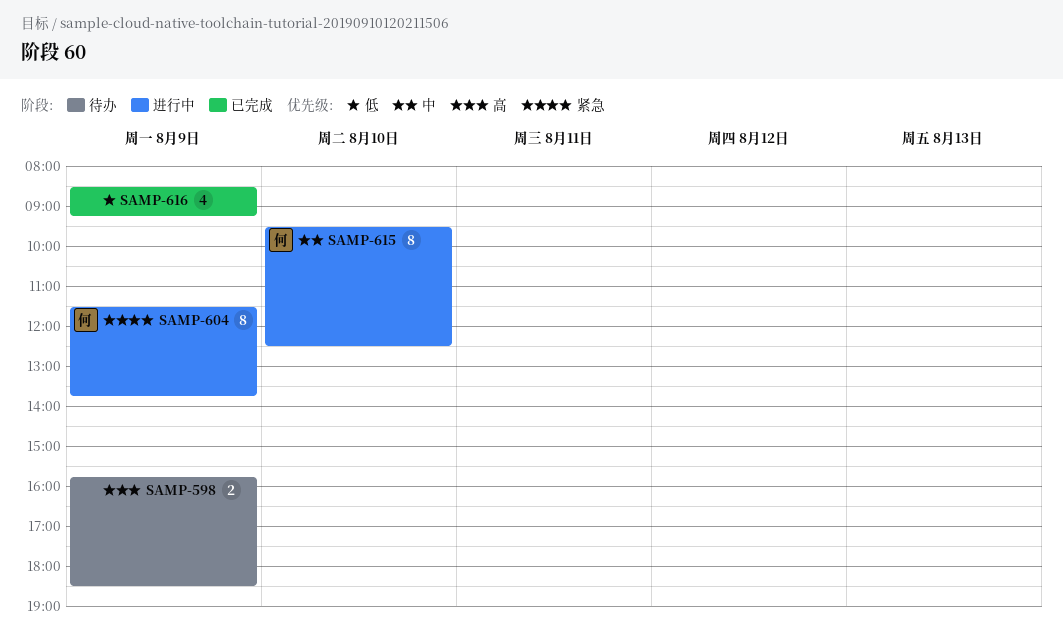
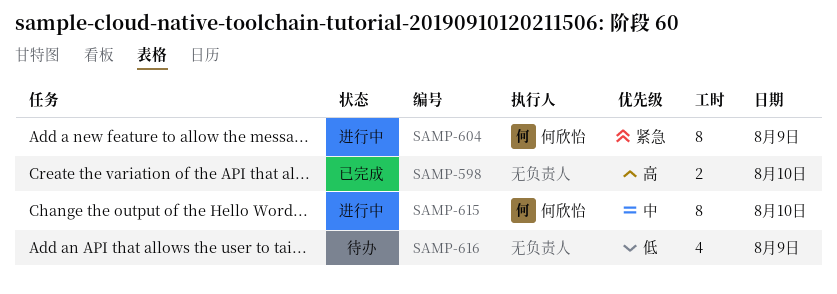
SAMP-598, status: 待办 -> 已完成
SAMP-598, day: Aug 9 -> Aug 10
SAMP-616, status: 已完成 -> 待办

